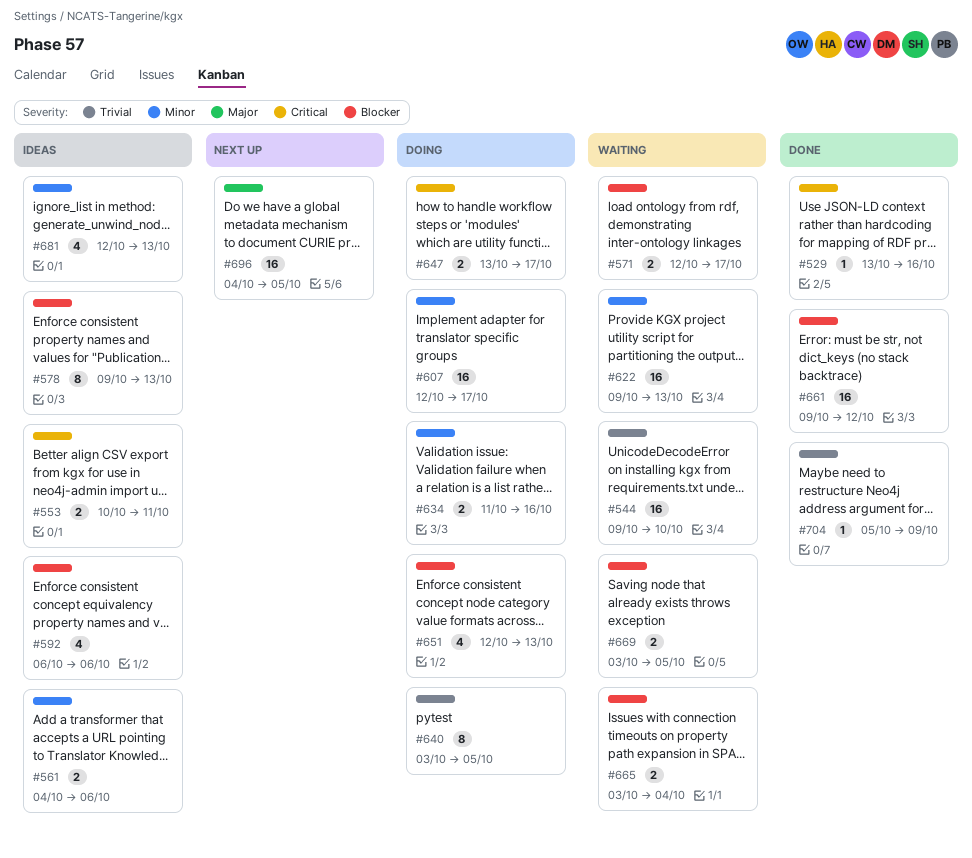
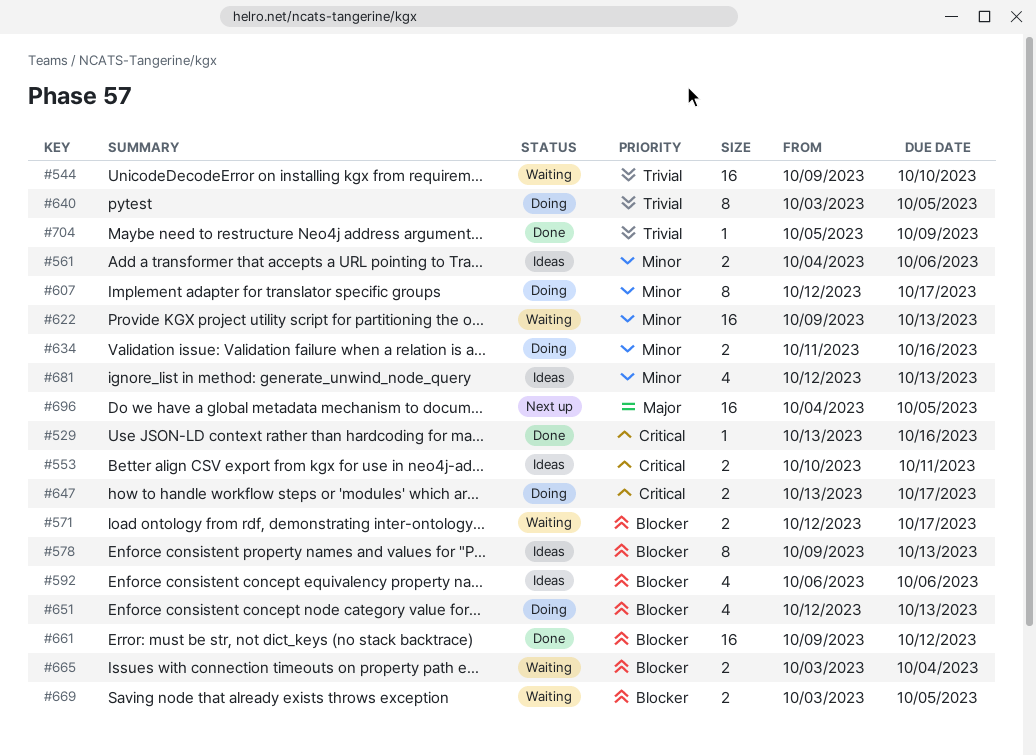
#607, estimate: 16 -> 8

